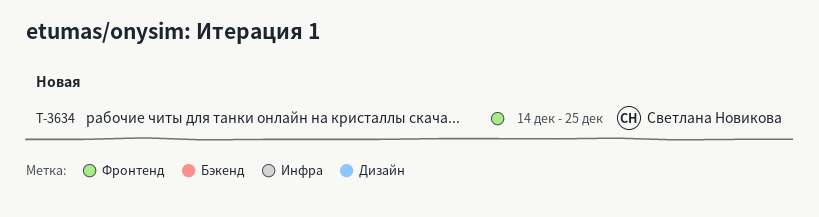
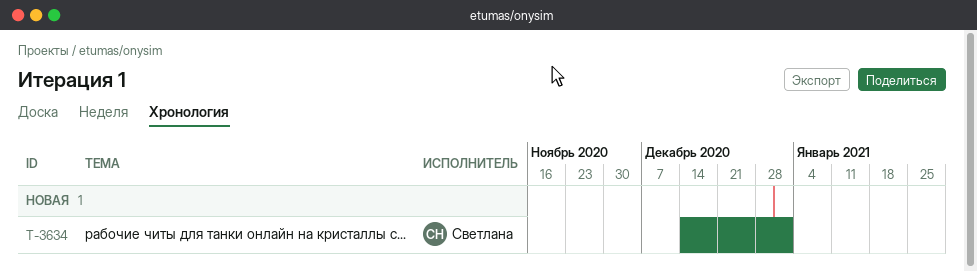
T-3634, due: Dec 25 -> Jan 1

